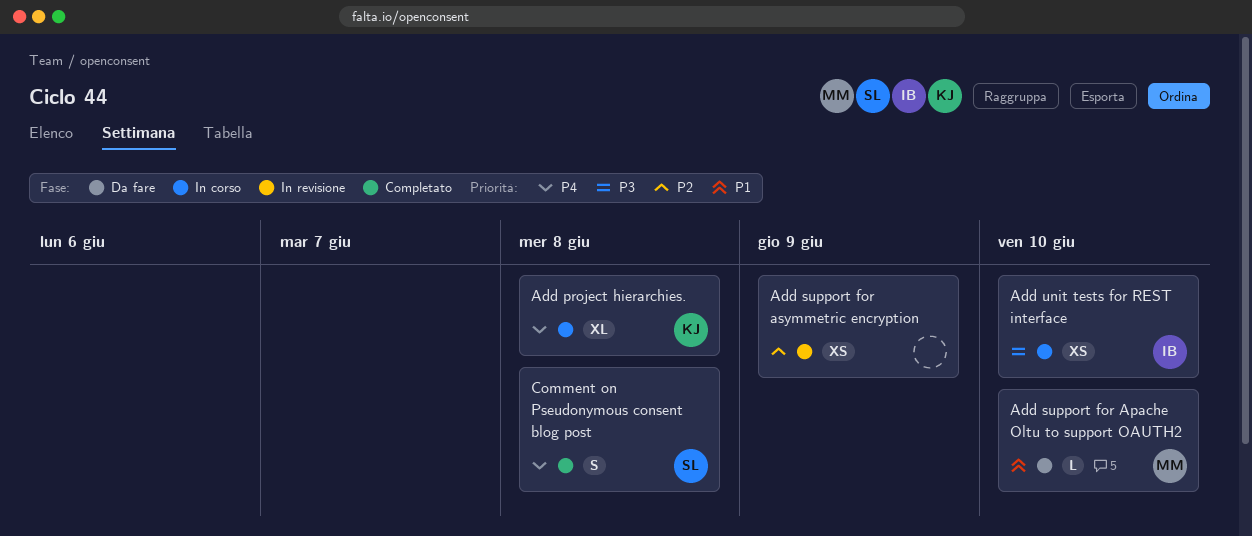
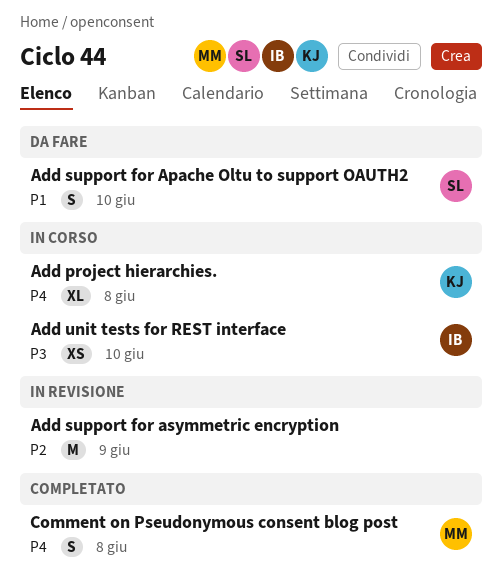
Add support for Apache Oltu to support OAUTH2, owner: MM -> SL
Add support for Apache Oltu to support OAUTH2, estimate: L -> S
Add support for asymmetric encryption, estimate: XS -> M
Comment on Pseudonymous consent blog post, owner: SL -> MM

